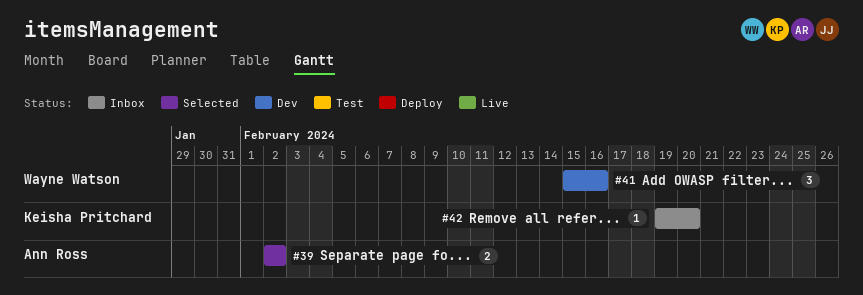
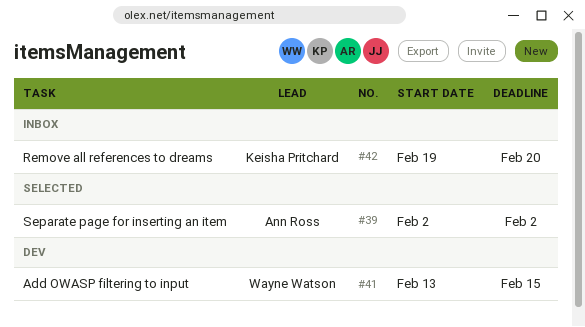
#41, start: Feb 15 -> Feb 13
#41, due: Feb 16 -> Feb 15

